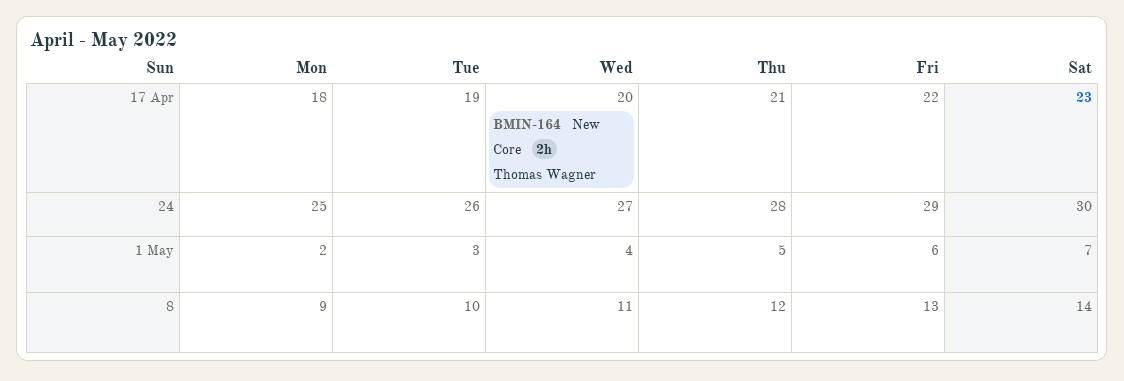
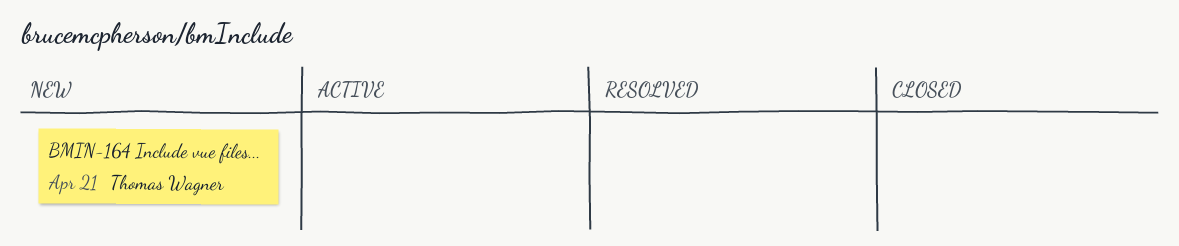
BMIN-164, due: Apr 20 -> Apr 21

